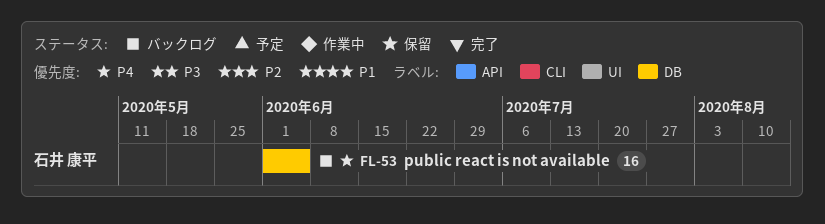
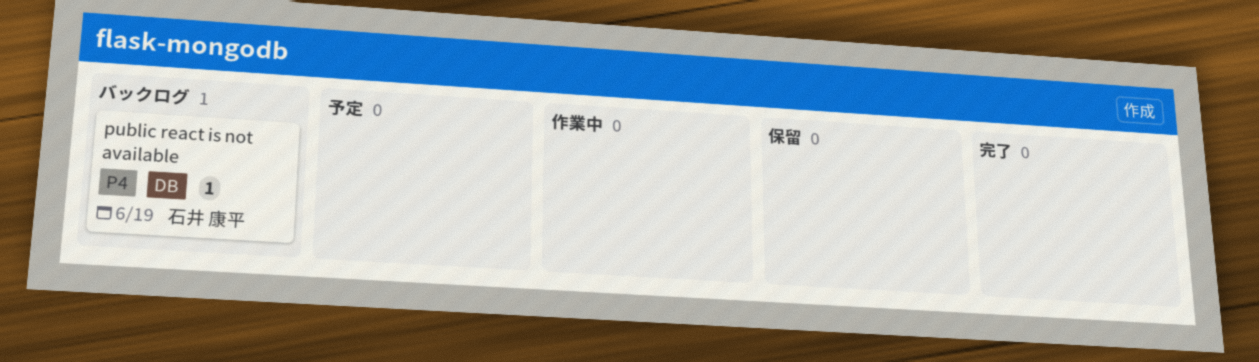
public react is not available, estimate: 16 -> 1
public react is not available, due: Jun 5 -> Jun 19

